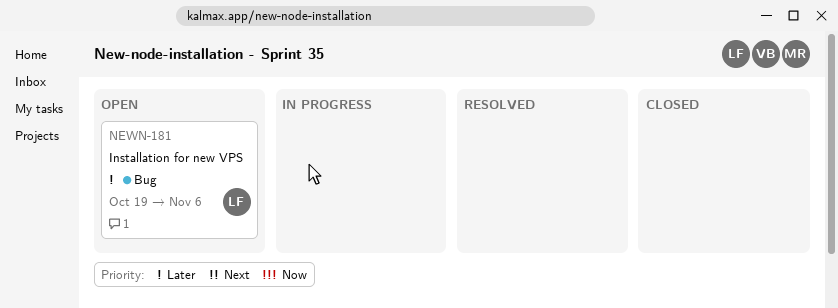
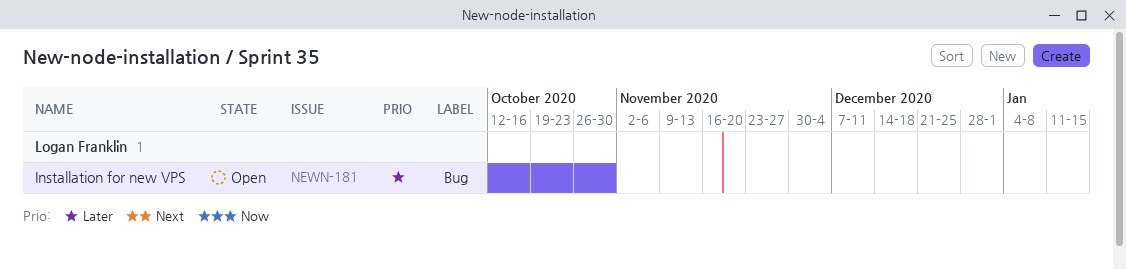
NEWN-181, start: Oct 19 -> Oct 12
NEWN-181, due: Nov 6 -> Oct 30

